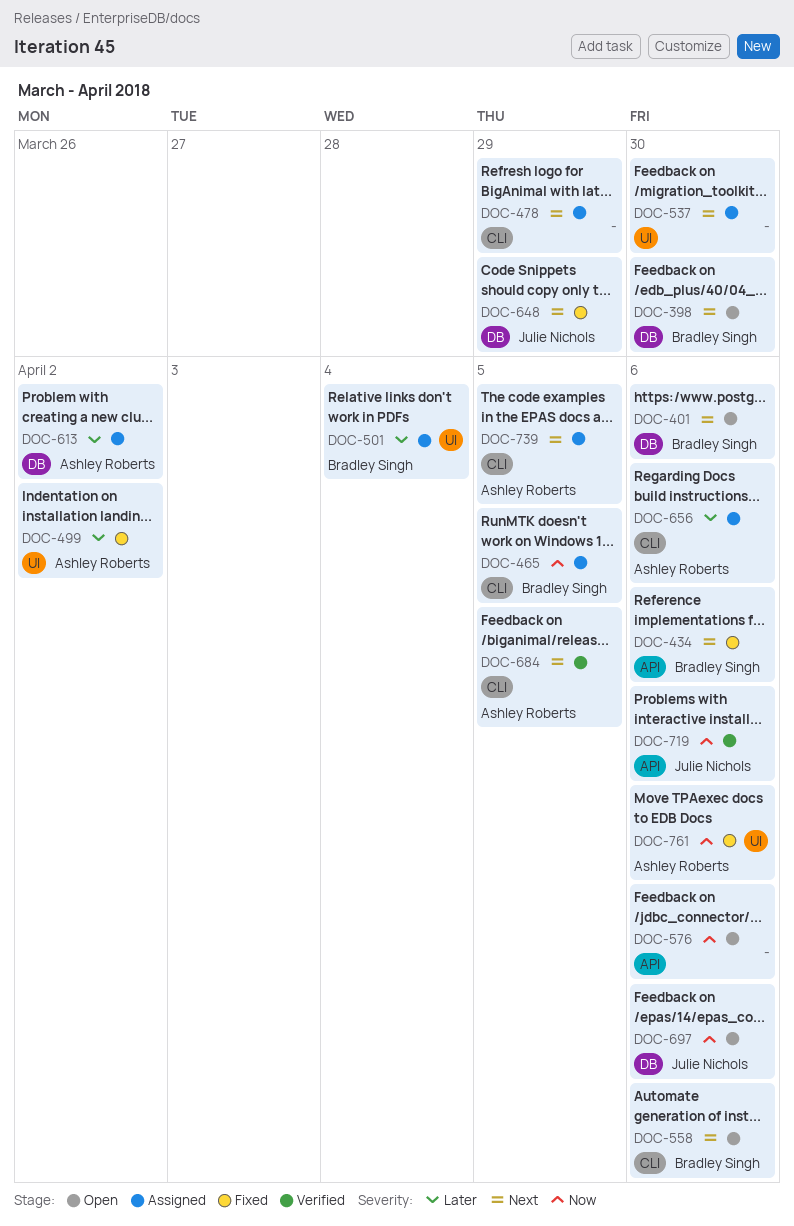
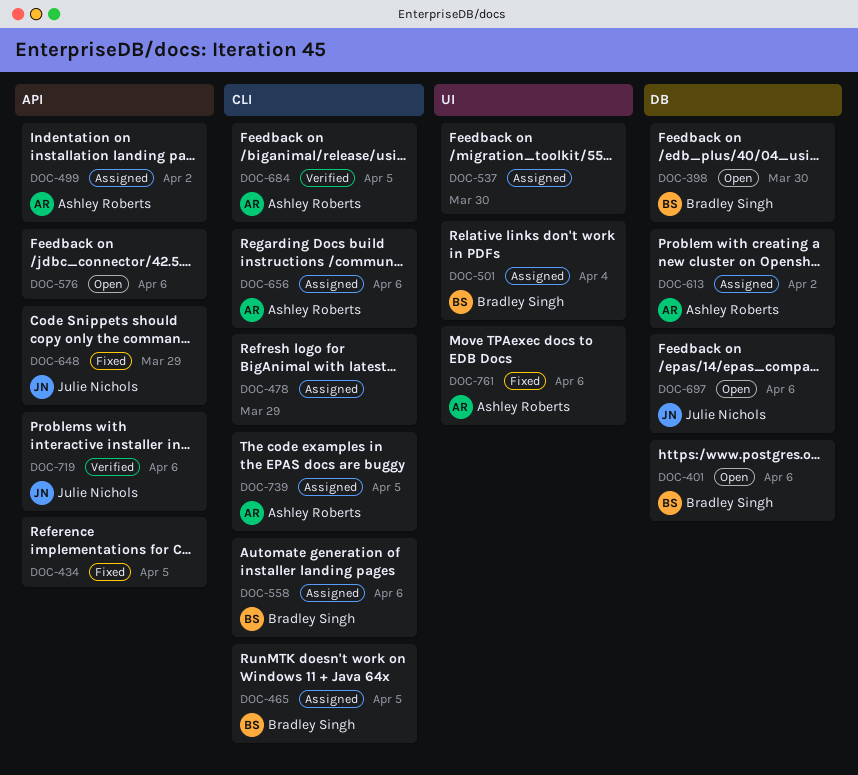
DOC-434, owner: Bradley Singh -> none
DOC-434, due: Apr 6 -> Apr 5
DOC-499, status: Fixed -> Assigned
DOC-499, label: UI -> API
DOC-558, status: Open -> Assigned
DOC-648, label: DB -> API

